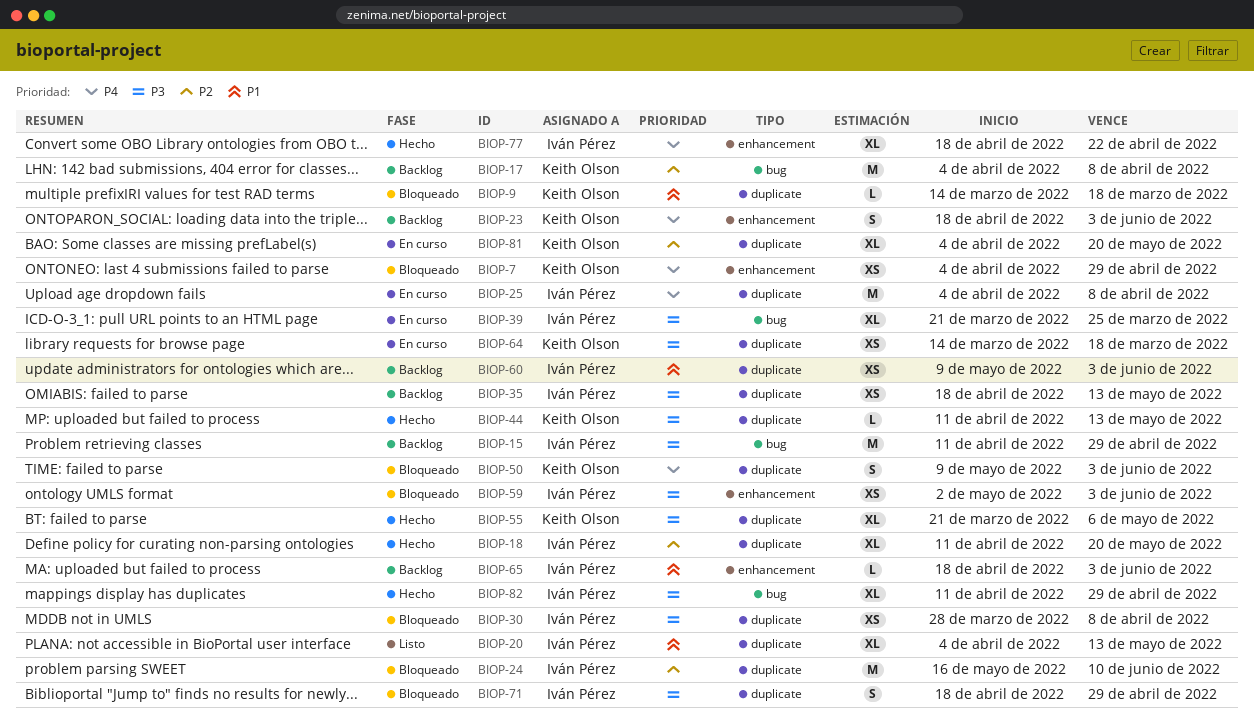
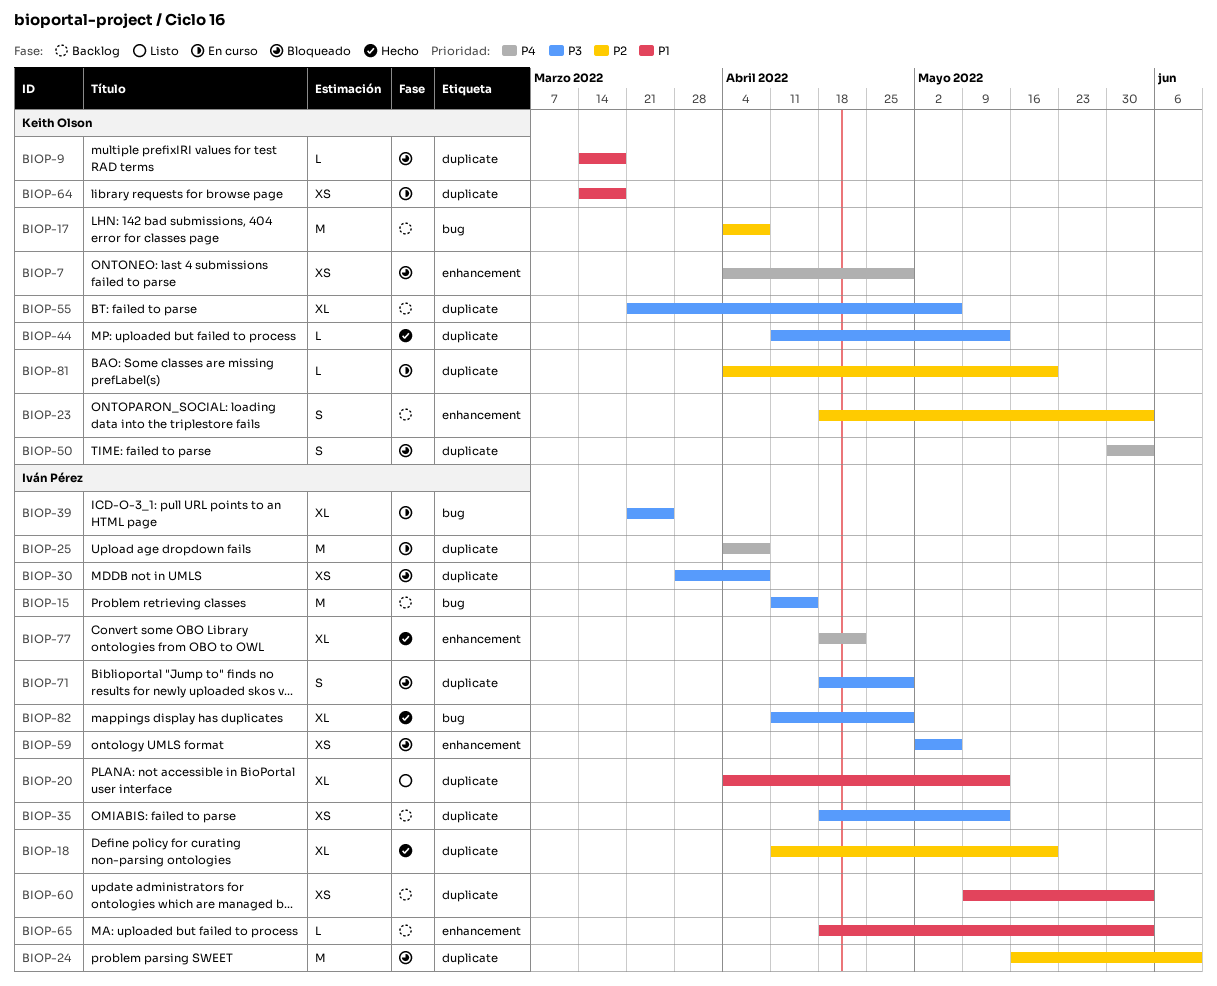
BIOP-15, due: Apr 29 -> Apr 15
BIOP-23, priority: P4 -> P2
BIOP-50, start: May 9 -> May 30
BIOP-55, status: Hecho -> Backlog
BIOP-59, due: Jun 3 -> May 6
BIOP-64, priority: P3 -> P1
BIOP-81, estimate: XL -> L

